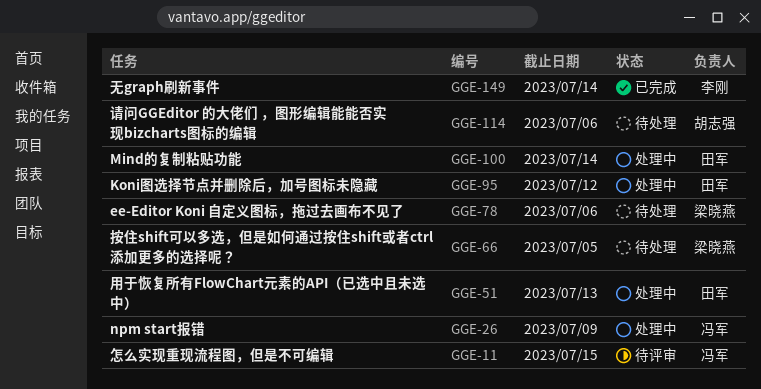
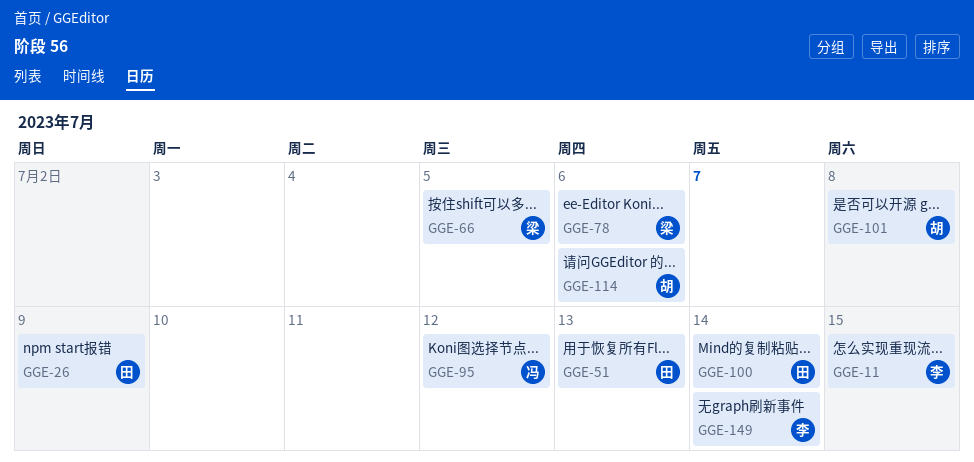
GGE-11, owner: 冯军 -> 李刚
GGE-26, owner: 冯军 -> 田军
GGE-95, owner: 田军 -> 冯军
GGE-101: none -> present

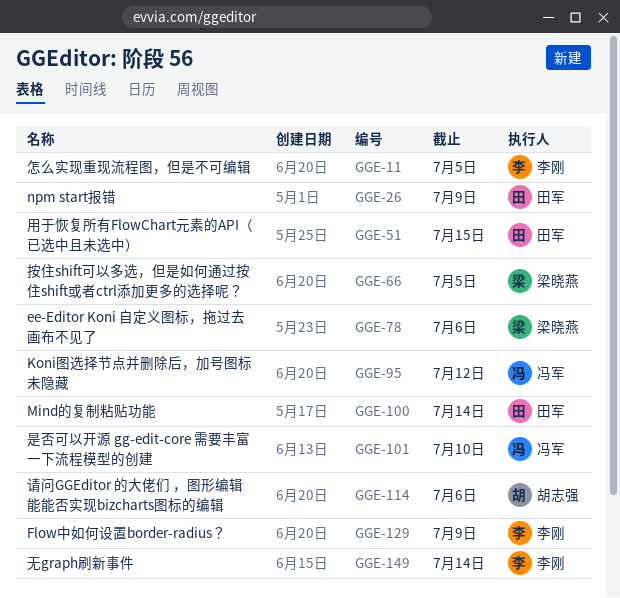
GGE-11, due: Jul 15 -> Jul 5
GGE-51, due: Jul 13 -> Jul 15
GGE-101, owner: 胡志强 -> 冯军
GGE-101, due: Jul 8 -> Jul 10
GGE-129: none -> present

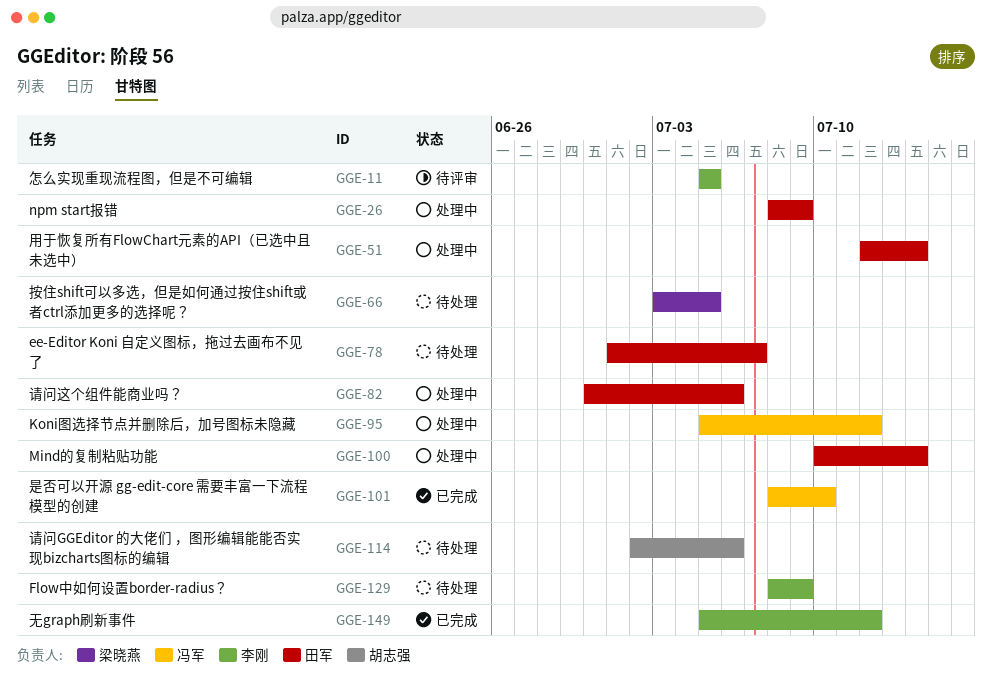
GGE-51, due: Jul 15 -> Jul 14
GGE-78, owner: 梁晓燕 -> 田军
GGE-78, due: Jul 6 -> Jul 7
GGE-82: none -> present
GGE-149, due: Jul 14 -> Jul 12

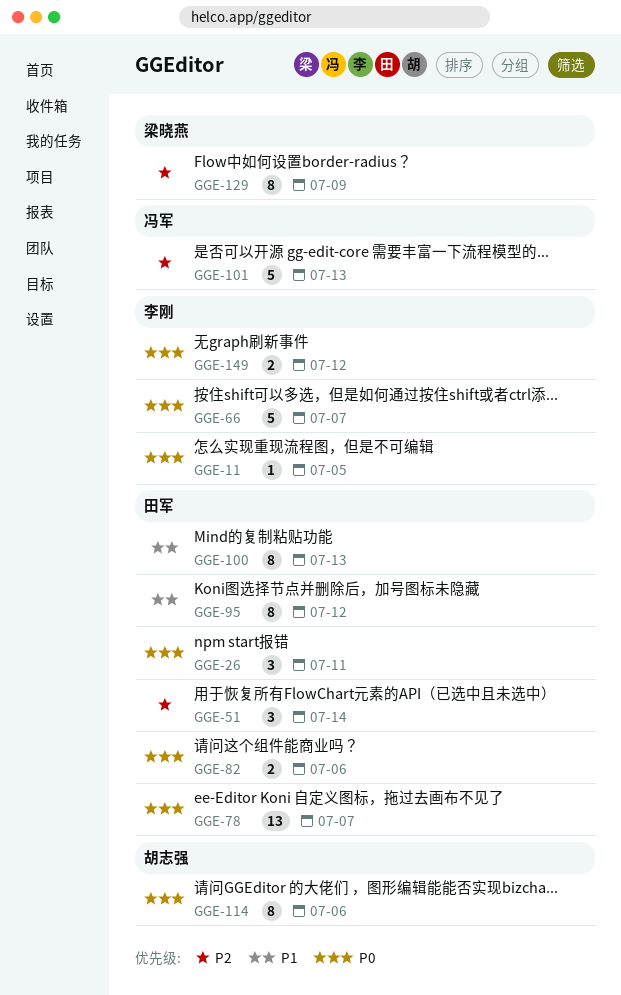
GGE-26, due: Jul 9 -> Jul 11
GGE-66, owner: 梁晓燕 -> 李刚
GGE-66, due: Jul 5 -> Jul 7
GGE-95, owner: 冯军 -> 田军
GGE-100, due: Jul 14 -> Jul 13
GGE-101, due: Jul 10 -> Jul 13
GGE-129, owner: 李刚 -> 梁晓燕

